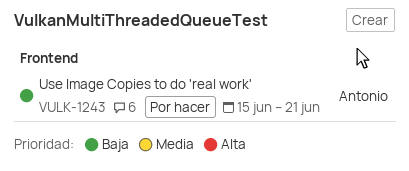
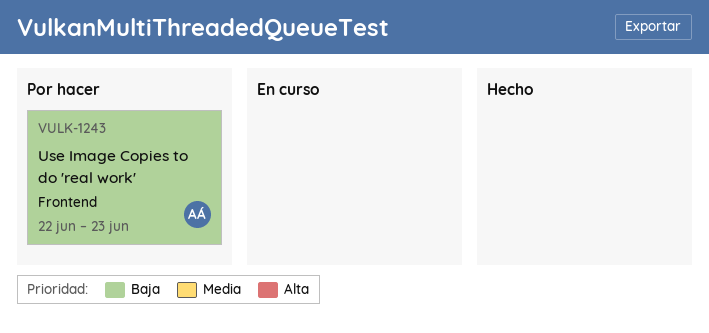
VULK-1243, start: Jun 15 -> Jun 22
VULK-1243, due: Jun 21 -> Jun 23

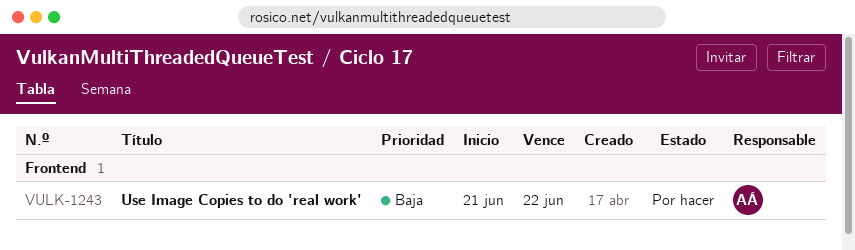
VULK-1243, start: Jun 22 -> Jun 21
VULK-1243, due: Jun 23 -> Jun 22

